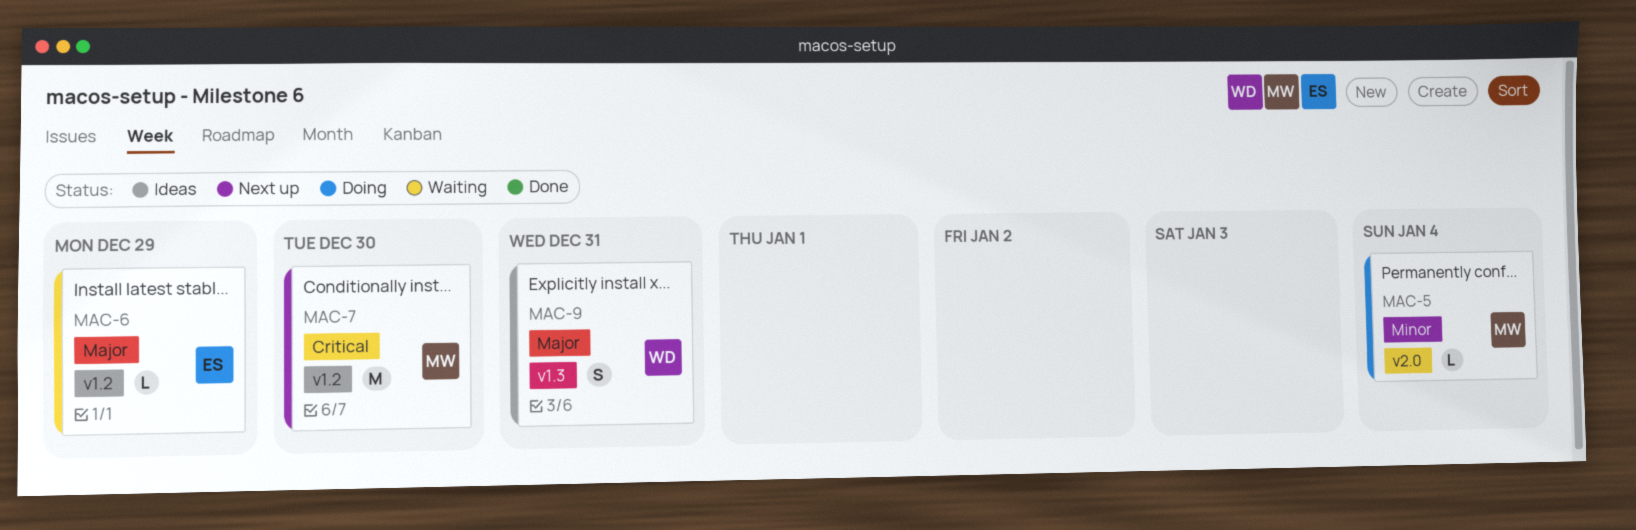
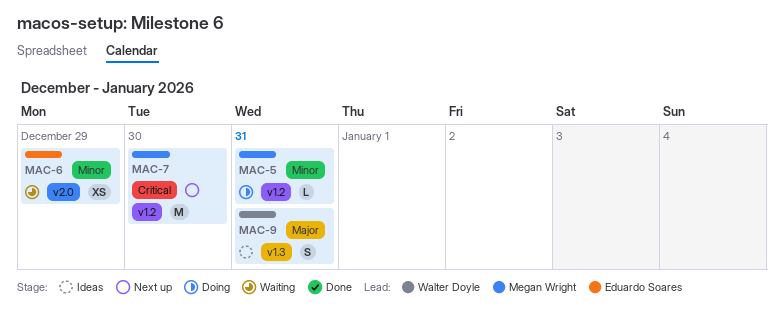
MAC-5, label: v2.0 -> v1.2
MAC-5, due: Jan 4 -> Dec 31
MAC-6, priority: Major -> Minor
MAC-6, label: v1.2 -> v2.0
MAC-6, estimate: L -> XS

